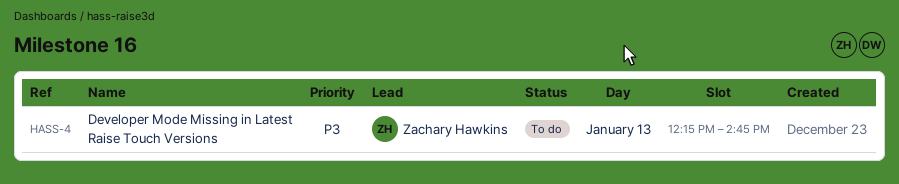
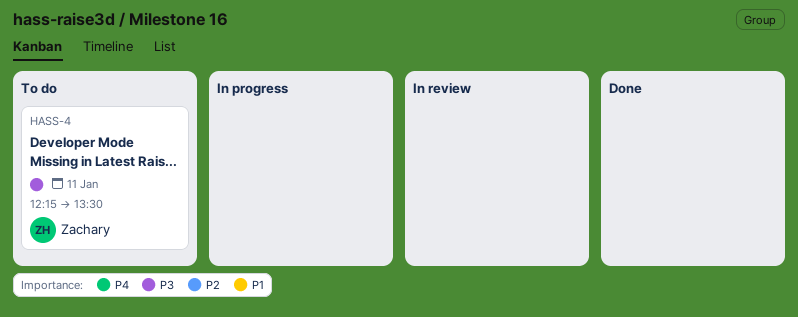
HASS-4, day: Jan 13 -> Jan 11
HASS-4, ends: 14:45 -> 13:30

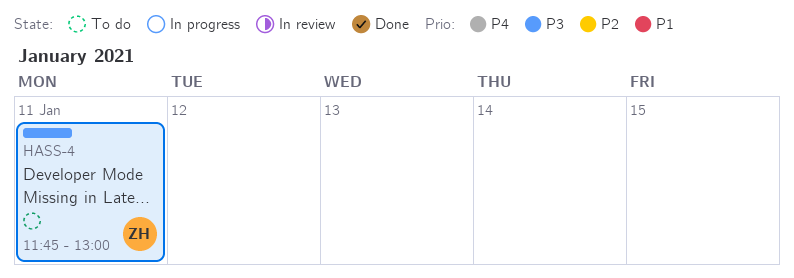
HASS-4, begins: 12:15 -> 11:45
HASS-4, ends: 13:30 -> 13:00

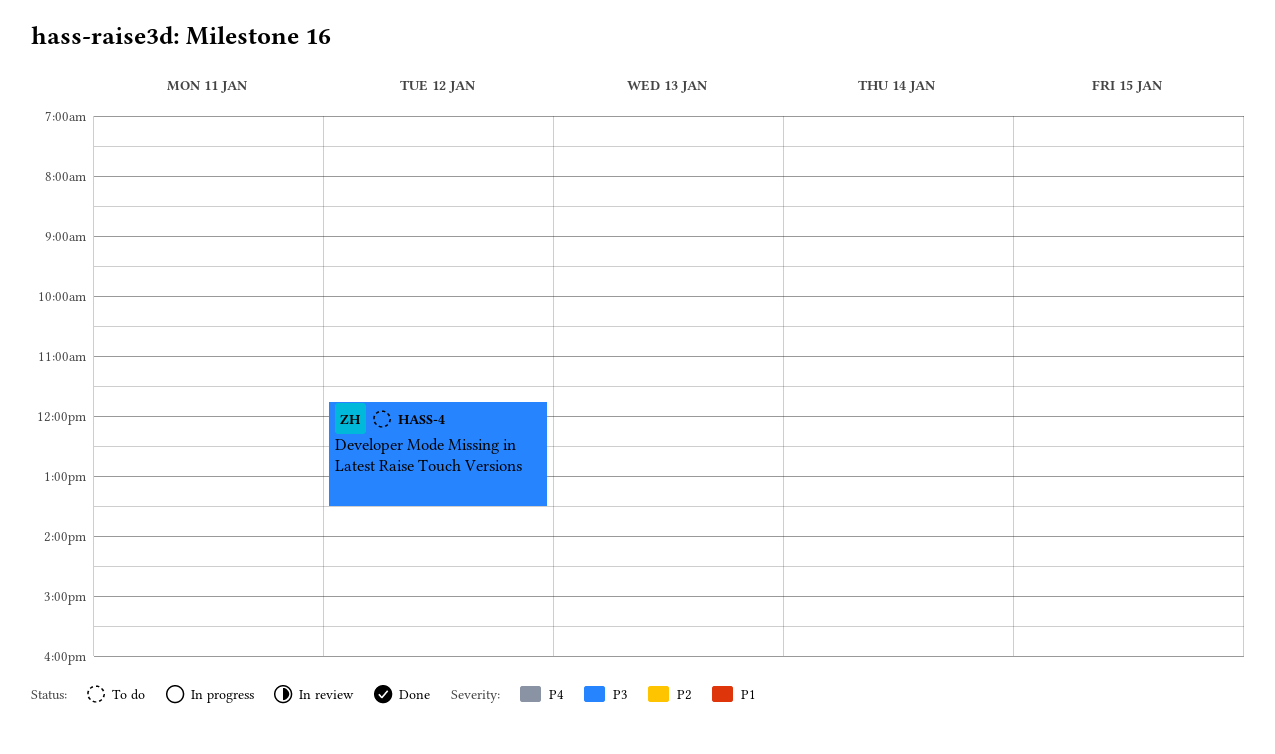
HASS-4, day: Jan 11 -> Jan 12
HASS-4, ends: 13:00 -> 13:30

